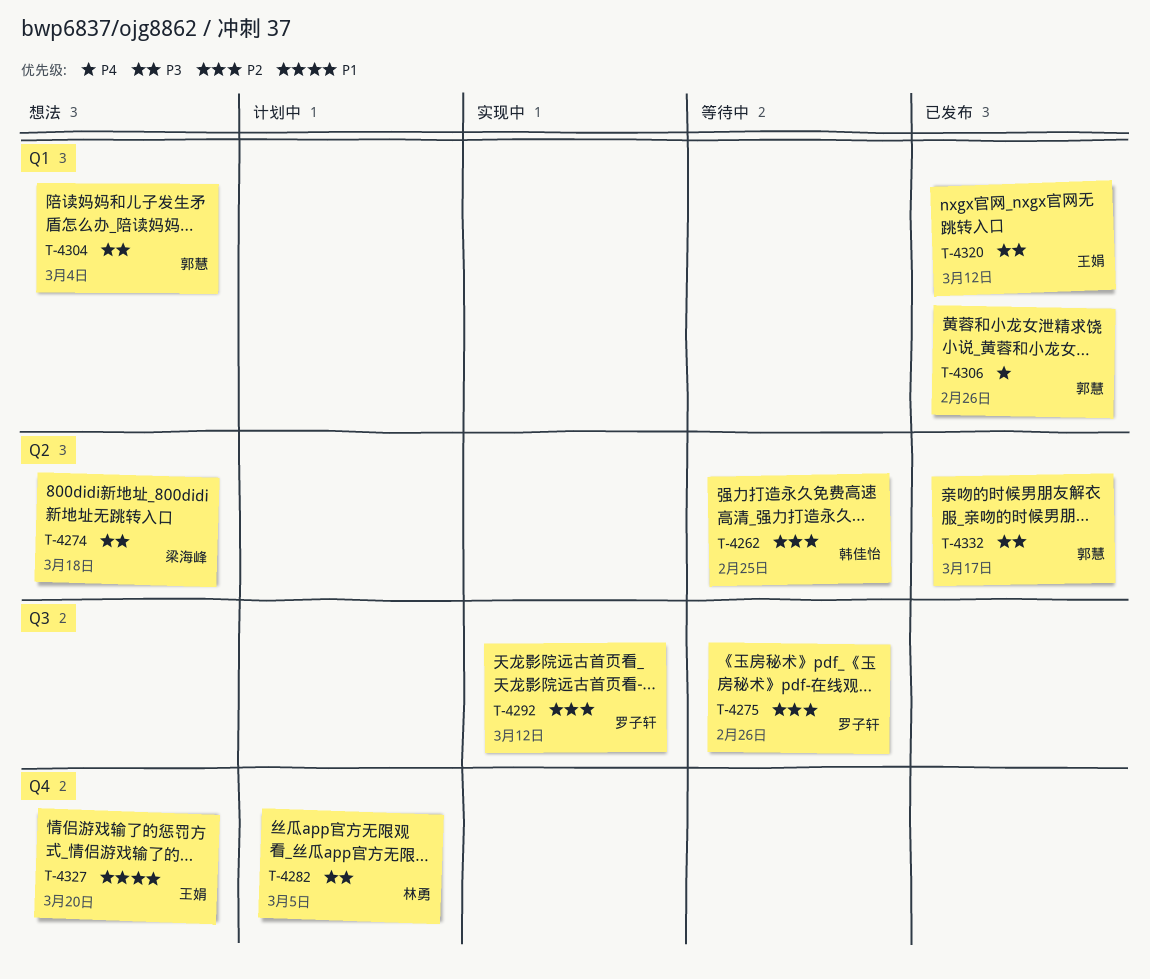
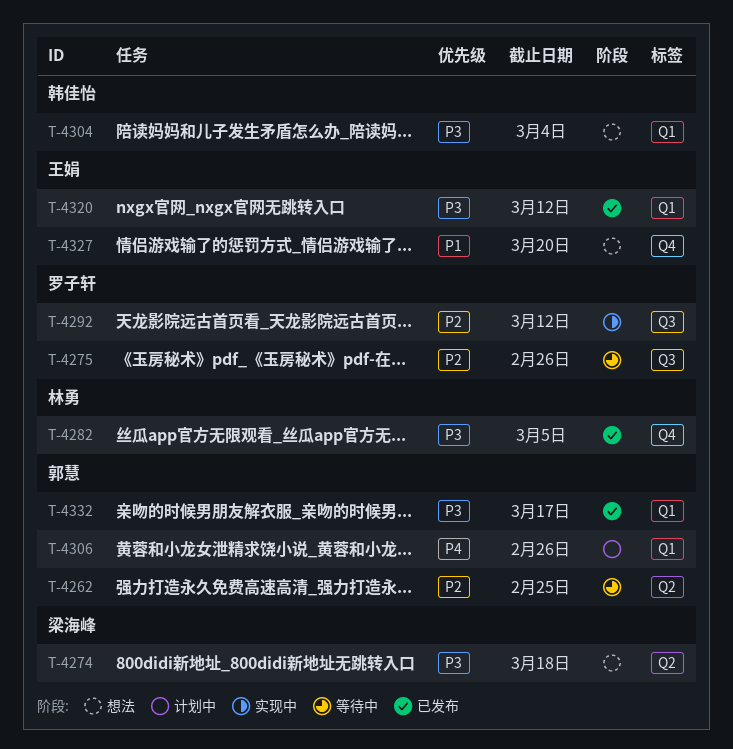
T-4262, owner: 韩佳怡 -> 郭慧
T-4282, status: 计划中 -> 已发布
T-4304, owner: 郭慧 -> 韩佳怡
T-4306, status: 已发布 -> 计划中
T-4332, label: Q2 -> Q1

